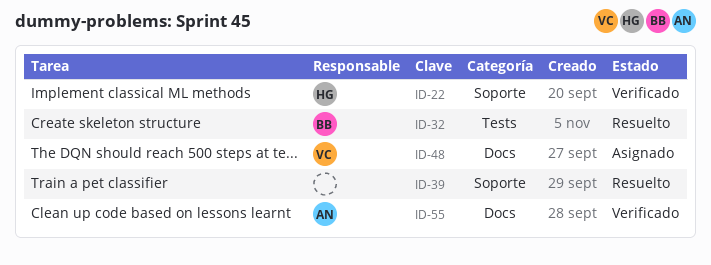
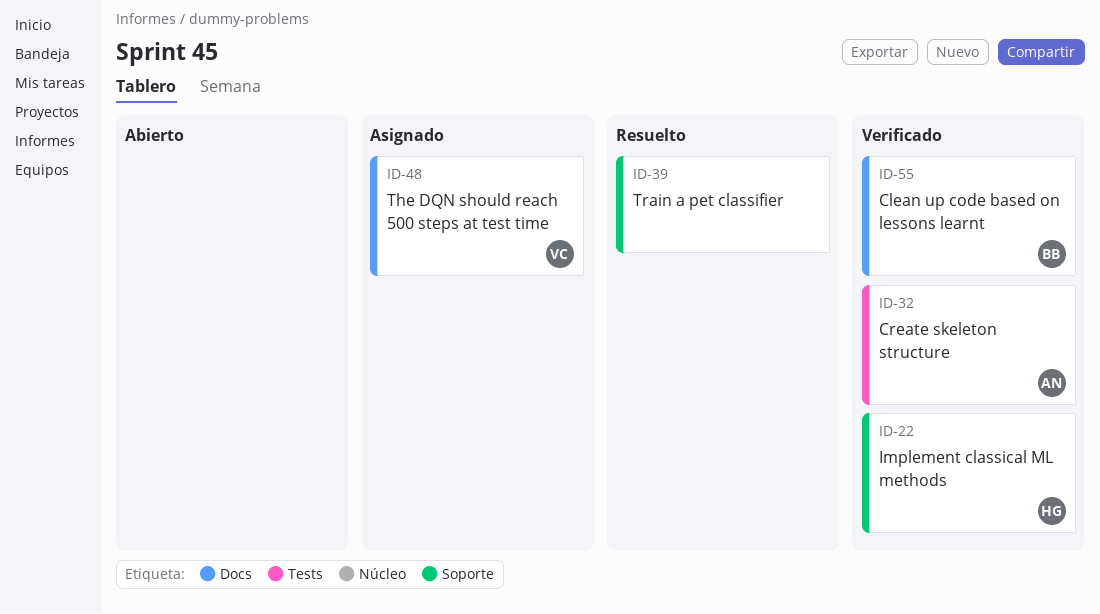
ID-32, status: Resuelto -> Verificado
ID-32, owner: BB -> AN
ID-55, owner: AN -> BB

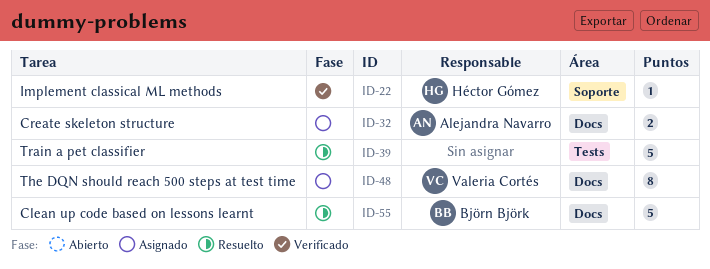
ID-32, status: Verificado -> Asignado
ID-32, label: Tests -> Docs
ID-39, label: Soporte -> Tests
ID-55, status: Verificado -> Resuelto

